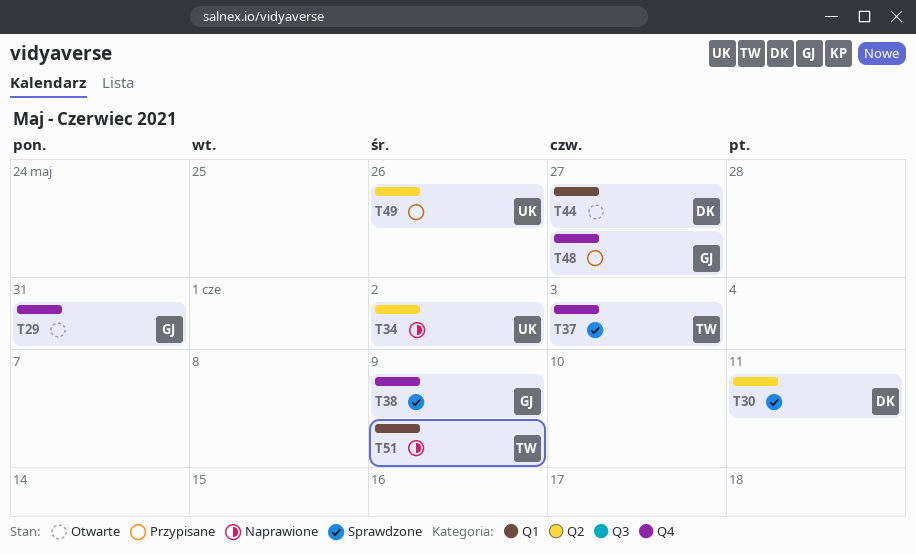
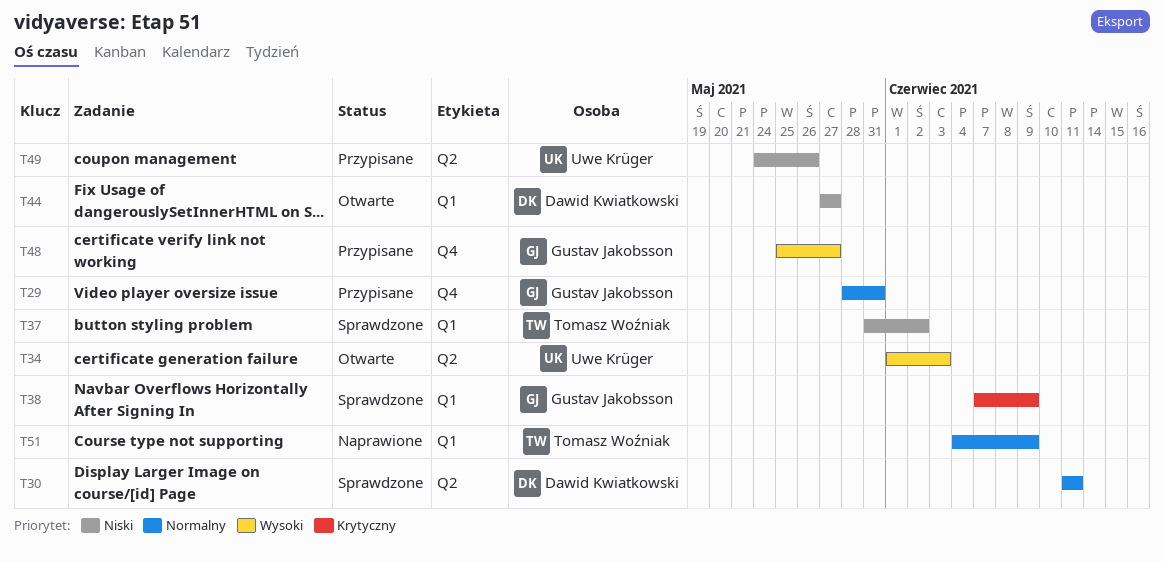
T29, status: Otwarte -> Przypisane
T34, status: Naprawione -> Otwarte
T34, due: Jun 2 -> Jun 3
T37, label: Q4 -> Q1
T37, due: Jun 3 -> Jun 2
T38, label: Q4 -> Q1

